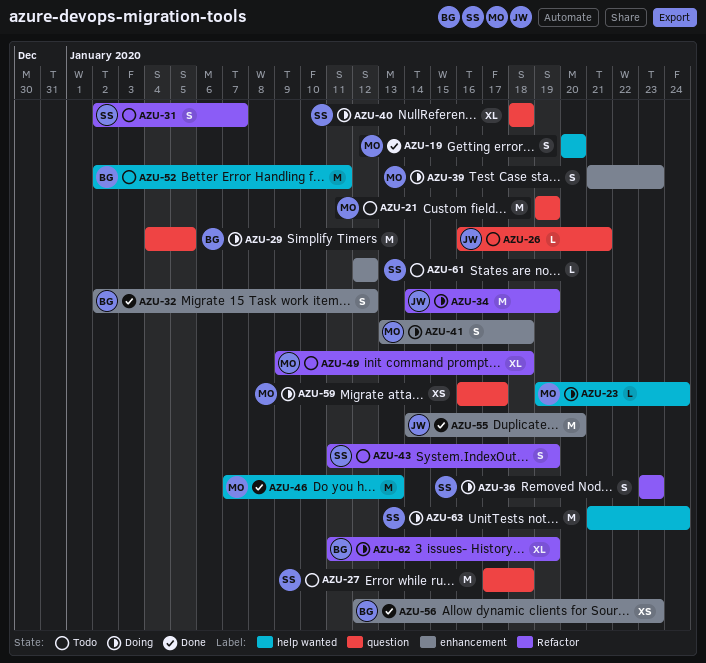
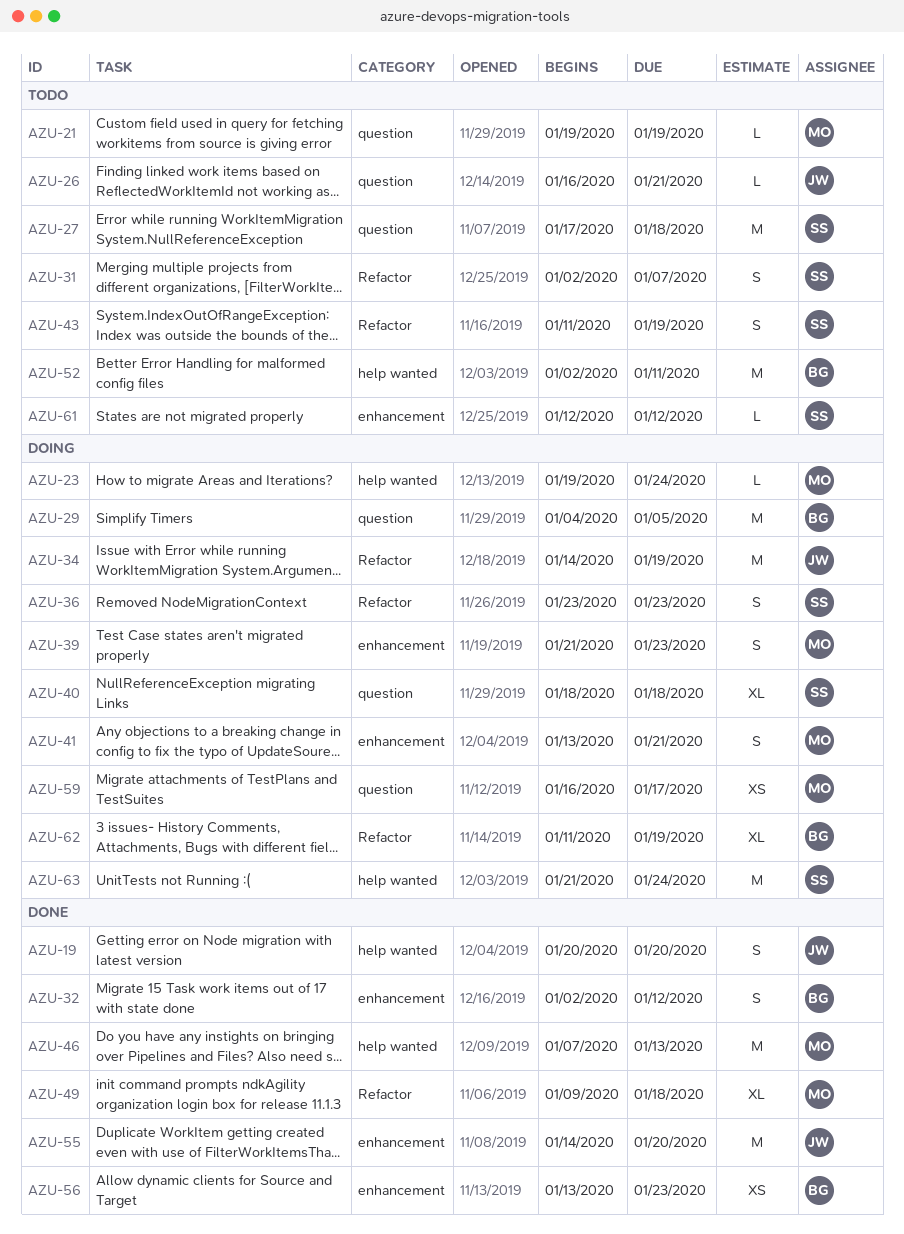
AZU-19, owner: MO -> JW
AZU-21, estimate: M -> L
AZU-41, due: Jan 18 -> Jan 21
AZU-49, status: Todo -> Done
AZU-56, start: Jan 12 -> Jan 13

